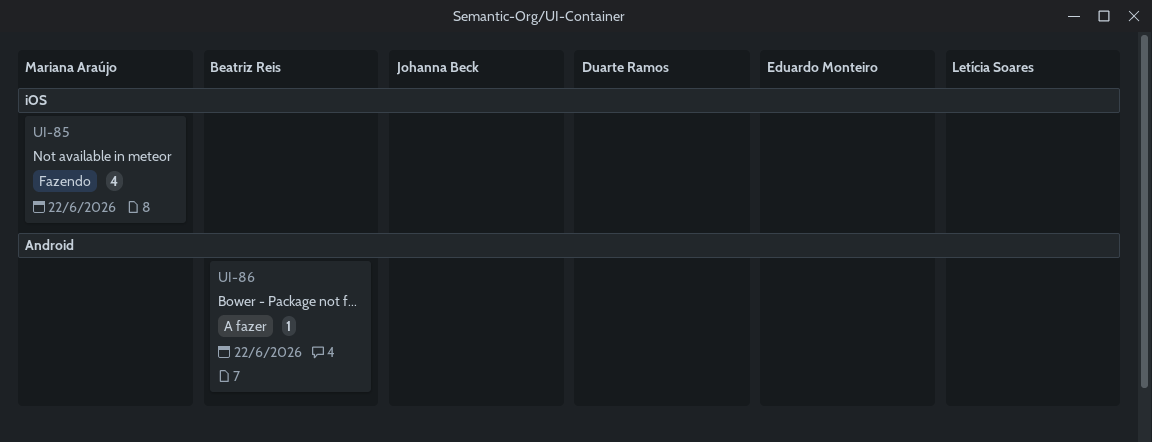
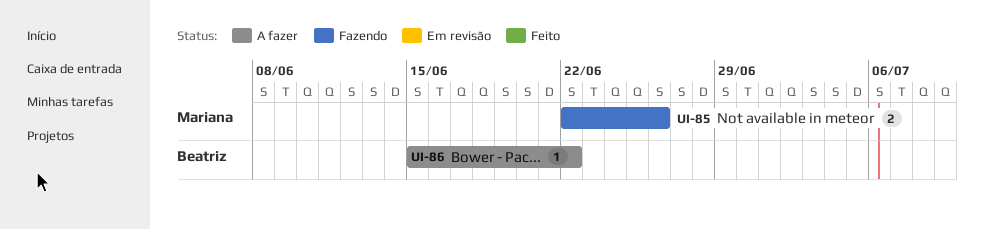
UI-85, estimate: 4 -> 2
UI-85, due: Jun 22 -> Jun 26

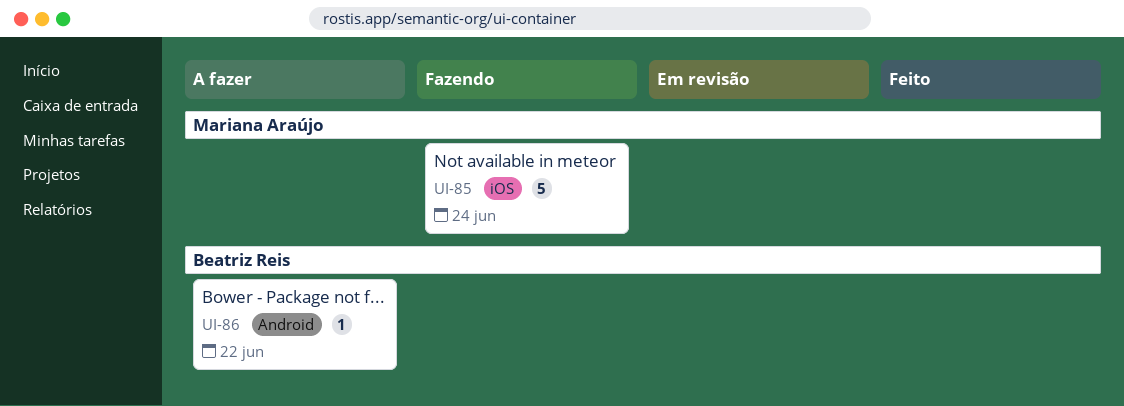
UI-85, estimate: 2 -> 5
UI-85, due: Jun 26 -> Jun 24

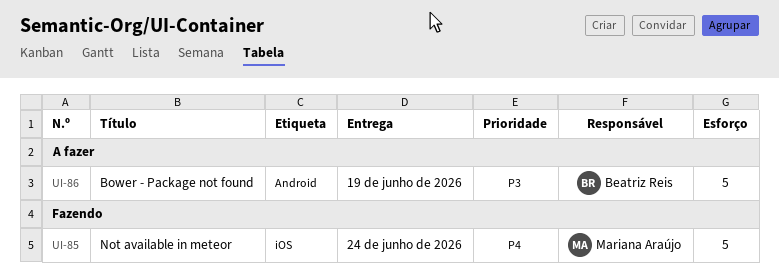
UI-86, estimate: 1 -> 5
UI-86, due: Jun 22 -> Jun 19

